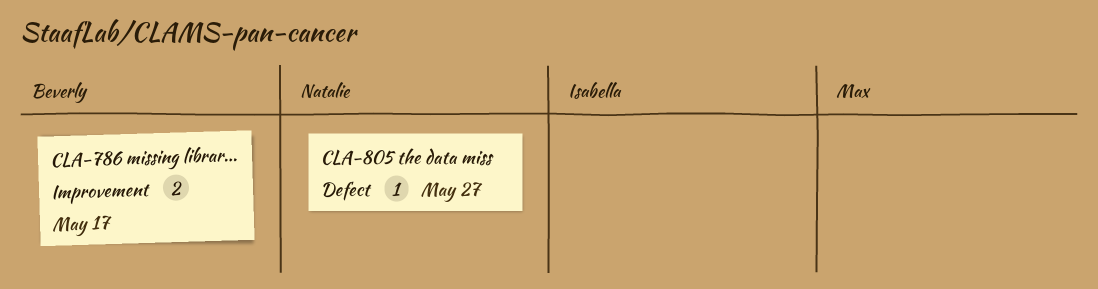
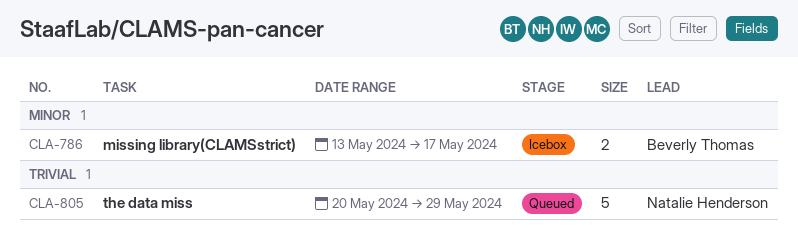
CLA-805, estimate: 1 -> 5
CLA-805, due: May 27 -> May 29

